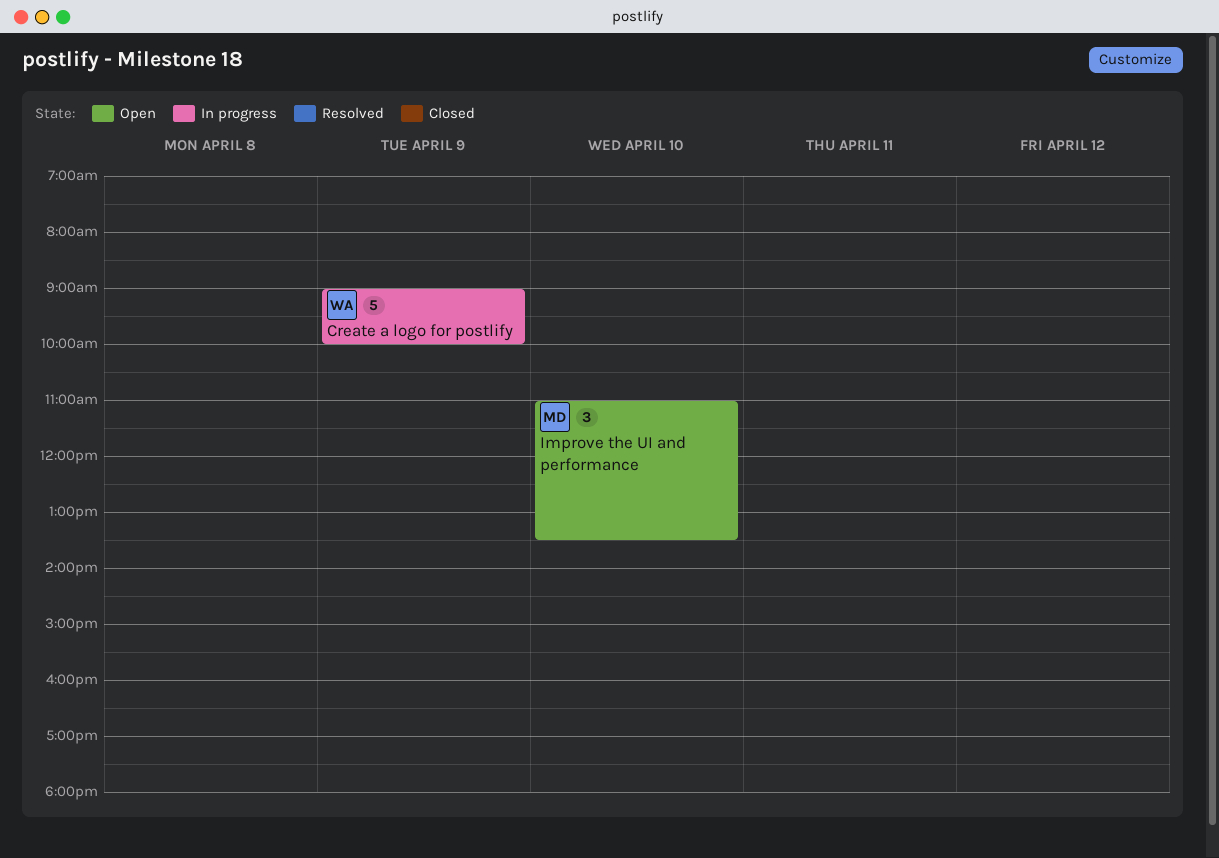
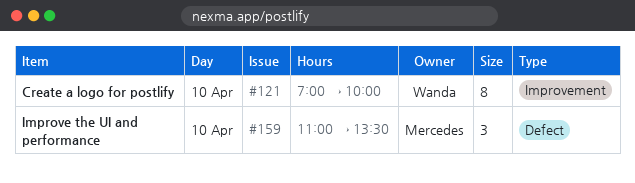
Create a logo for postlify, estimate: 5 -> 8
Create a logo for postlify, day: Apr 9 -> Apr 10
Create a logo for postlify, begins: 09:00 -> 07:00

